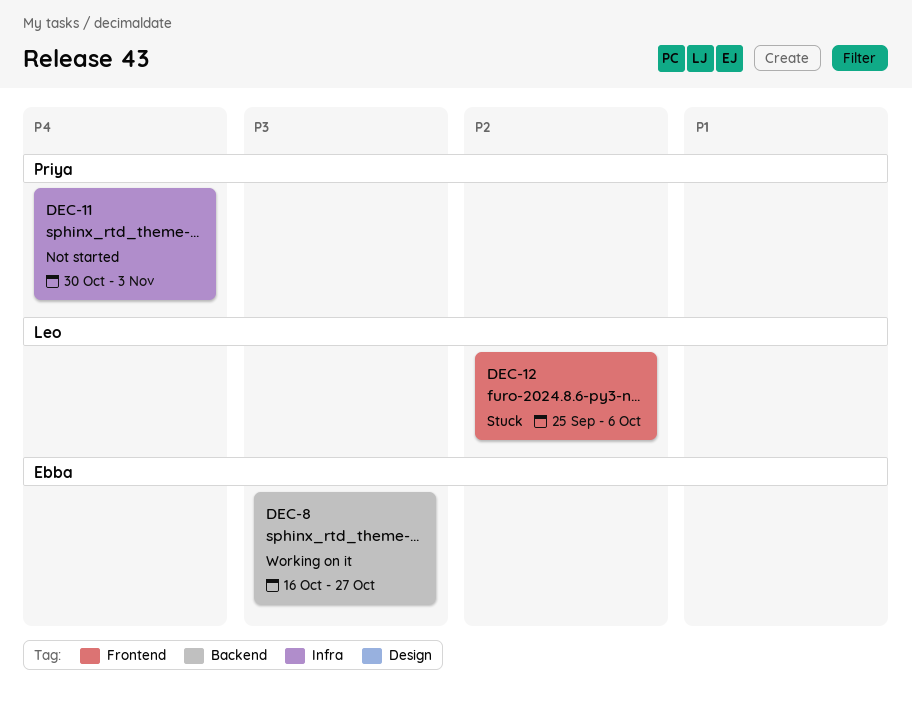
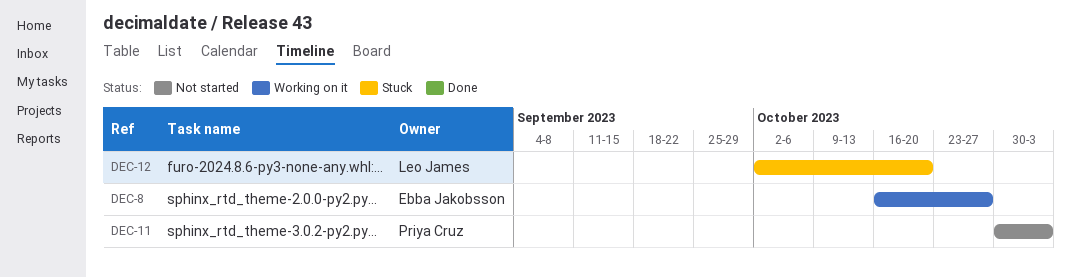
DEC-12, start: Sep 25 -> Oct 2
DEC-12, due: Oct 6 -> Oct 20

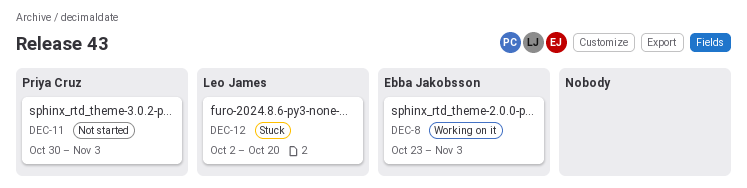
DEC-8, start: Oct 16 -> Oct 23
DEC-8, due: Oct 27 -> Nov 3

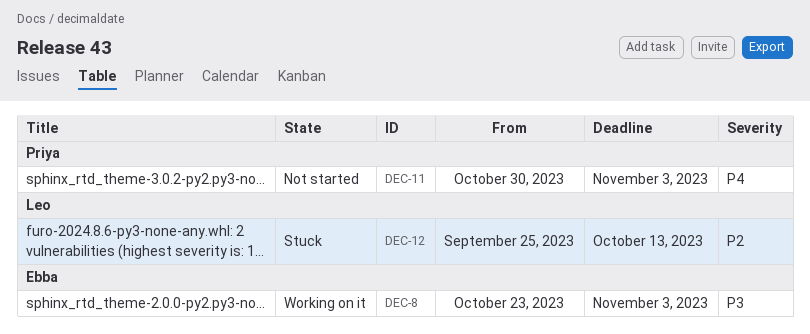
DEC-12, start: Oct 2 -> Sep 25
DEC-12, due: Oct 20 -> Oct 13

